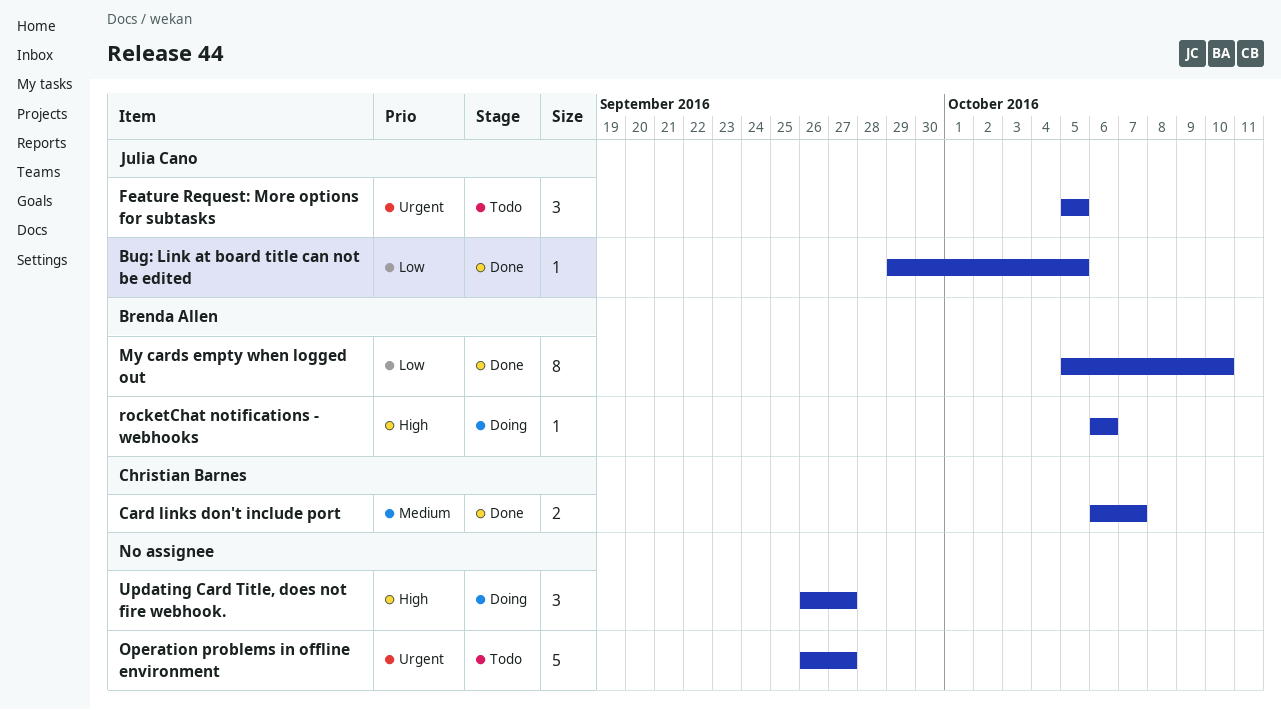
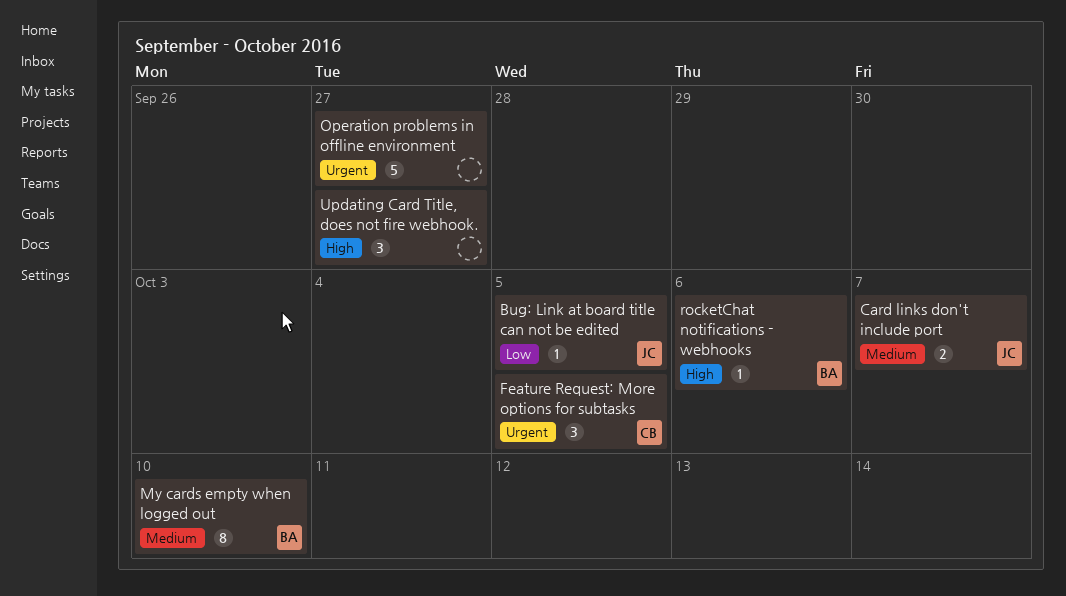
Card links don't include port, owner: Christian Barnes -> Julia Cano
Feature Request: More options for subtasks, owner: Julia Cano -> Christian Barnes
My cards empty when logged out, priority: Low -> Medium

